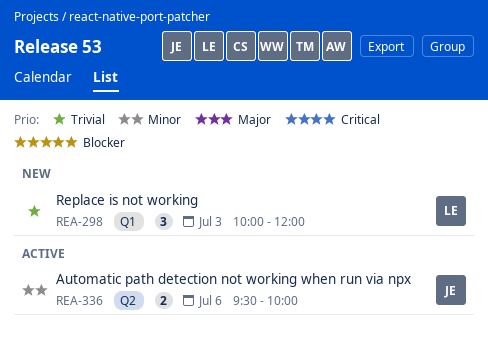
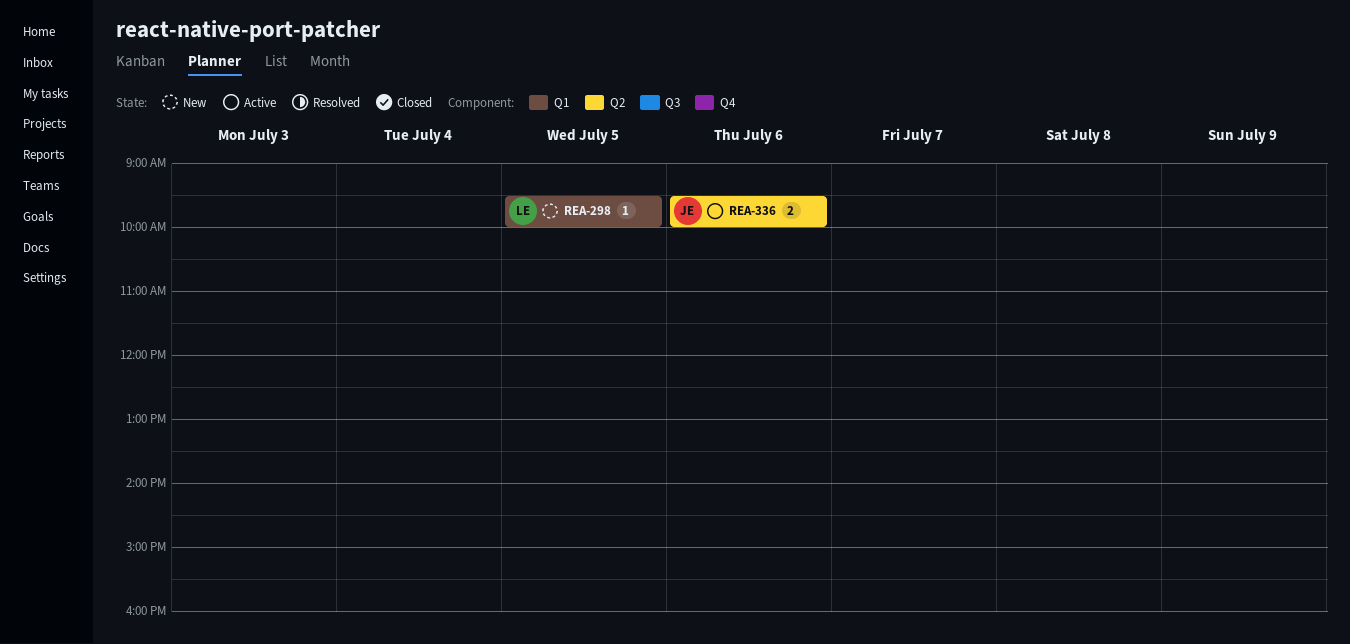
REA-298, estimate: 3 -> 1
REA-298, day: Jul 3 -> Jul 5
REA-298, begins: 10:00 -> 09:30
REA-298, ends: 12:00 -> 10:00

